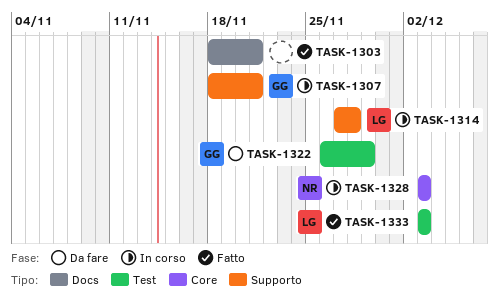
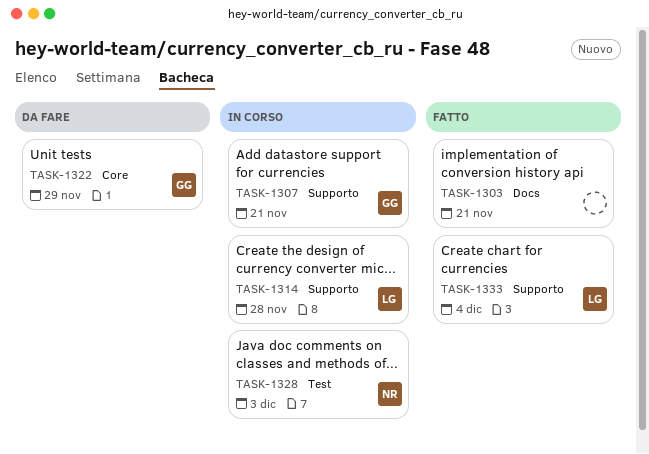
TASK-1322, label: Test -> Core
TASK-1328, label: Core -> Test
TASK-1333, label: Test -> Supporto
TASK-1333, due: Dec 3 -> Dec 4

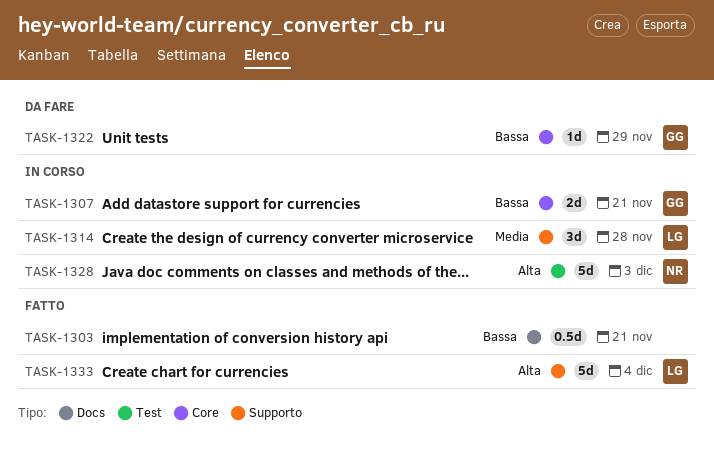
TASK-1307, label: Supporto -> Core

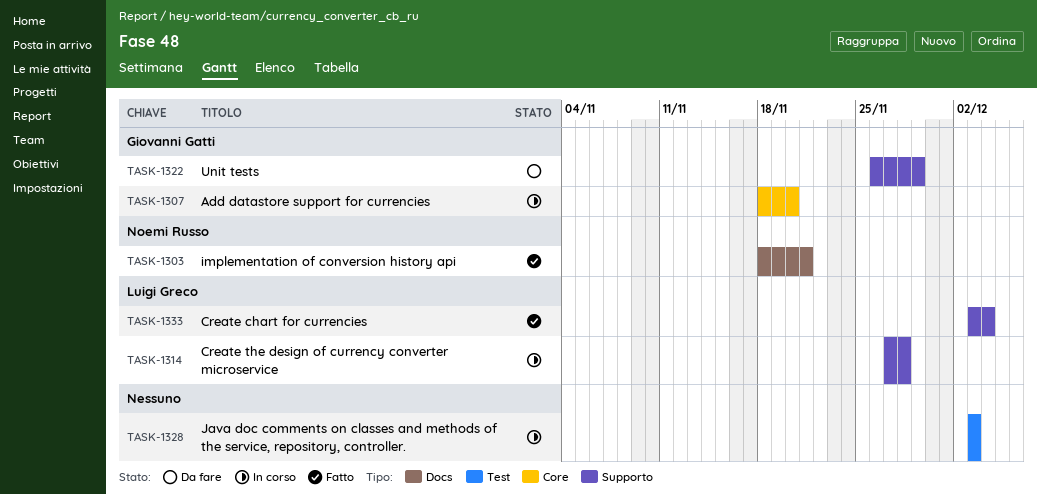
TASK-1303, owner: none -> Noemi Russo
TASK-1307, due: Nov 21 -> Nov 20
TASK-1322, label: Core -> Supporto
TASK-1328, owner: Noemi Russo -> none

